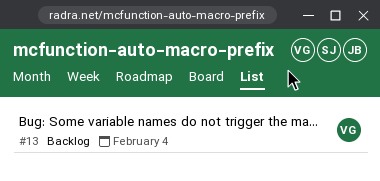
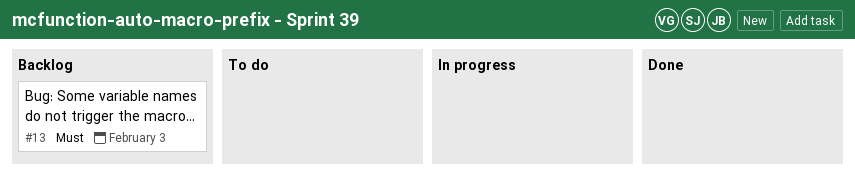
#13, due: Feb 4 -> Feb 3

